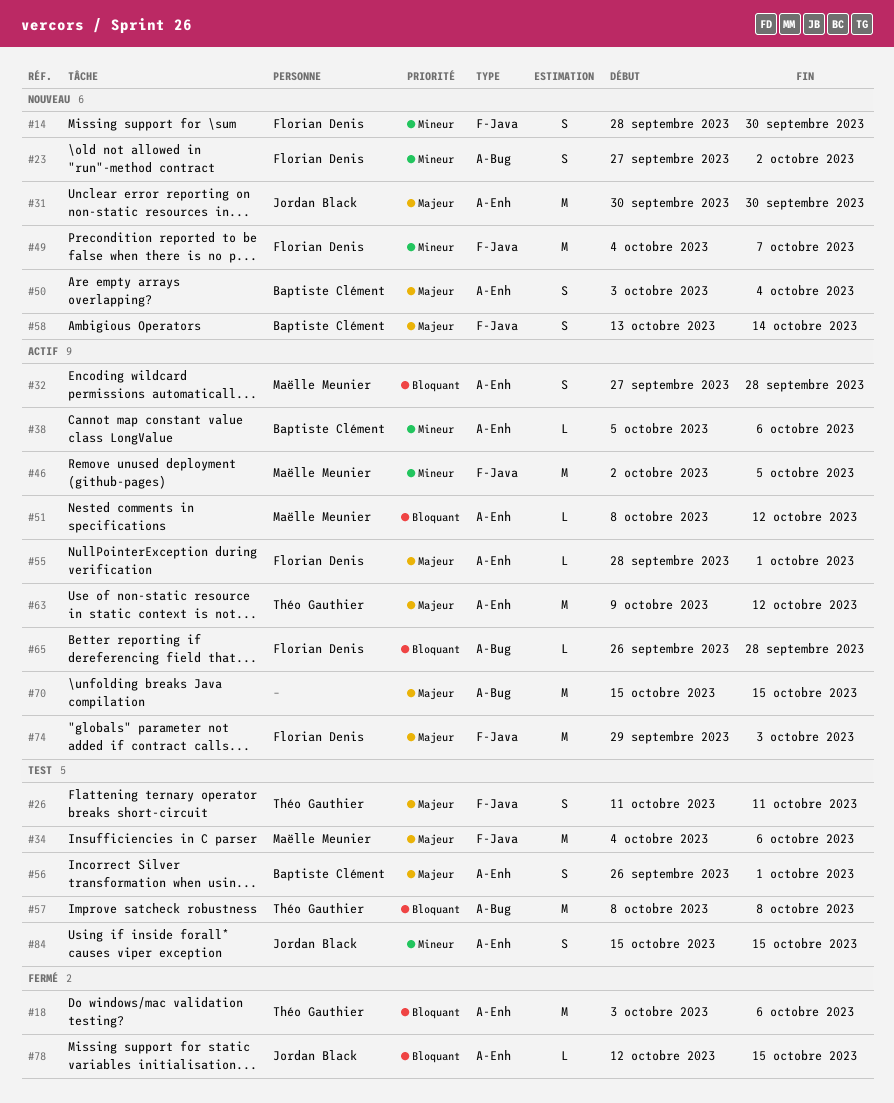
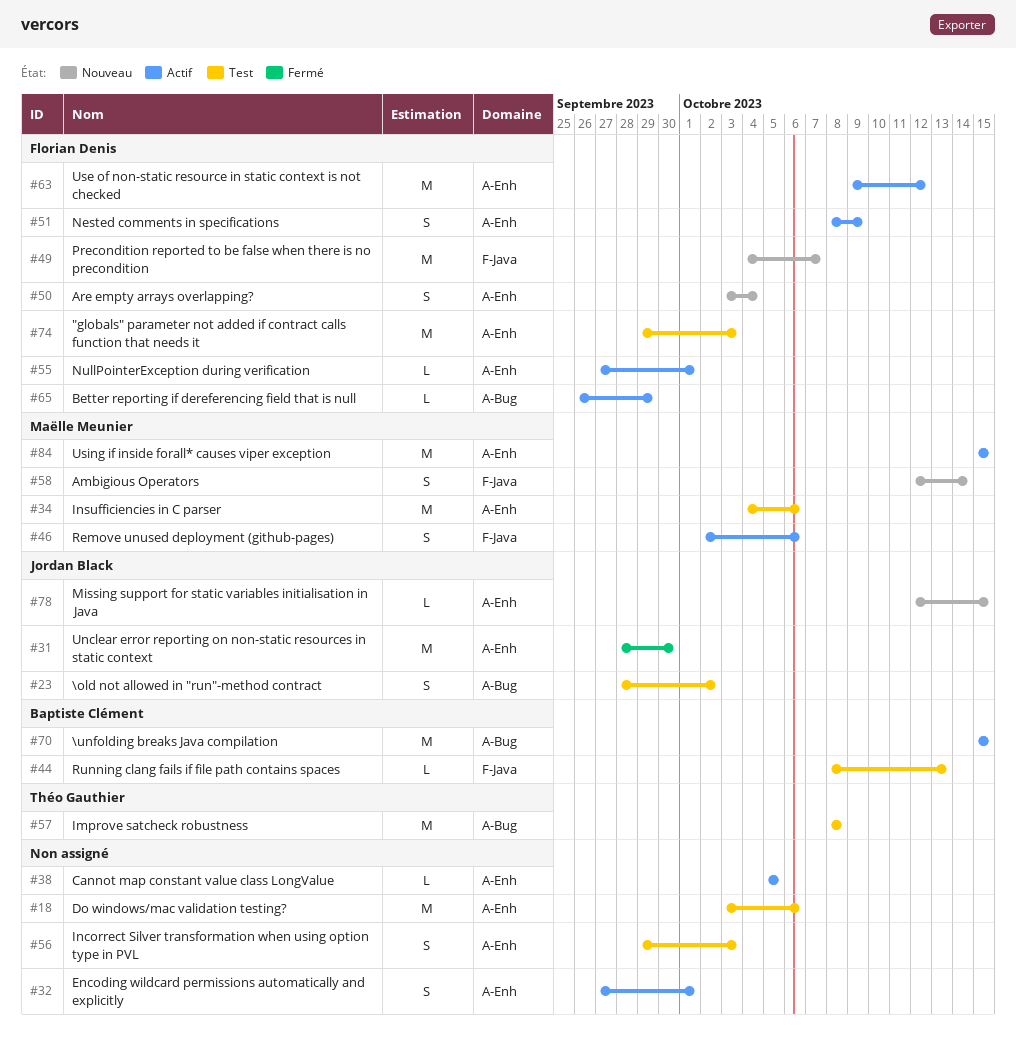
#14: present -> none
#18, status: Fermé -> Test
#18, owner: Théo Gauthier -> none
#23, status: Nouveau -> Test
#23, owner: Florian Denis -> Jordan Black
#23, start: Sep 27 -> Sep 28
#26: present -> none
#31, status: Nouveau -> Fermé
#31, start: Sep 30 -> Sep 28
#32, owner: Maëlle Meunier -> none
#32, due: Sep 28 -> Oct 1
#34, label: F-Java -> A-Enh
#38, owner: Baptiste Clément -> none
#38, due: Oct 6 -> Oct 5
#44: none -> present
#46, estimate: M -> S
#46, due: Oct 5 -> Oct 6
#50, owner: Baptiste Clément -> Florian Denis
#51, owner: Maëlle Meunier -> Florian Denis
#51, estimate: L -> S
#51, due: Oct 12 -> Oct 9
#55, start: Sep 28 -> Sep 27
#56, owner: Baptiste Clément -> none
#56, start: Sep 26 -> Sep 29
#56, due: Oct 1 -> Oct 3
#58, owner: Baptiste Clément -> Maëlle Meunier
#58, start: Oct 13 -> Oct 12
#63, owner: Théo Gauthier -> Florian Denis
#65, due: Sep 28 -> Sep 29
#70, owner: none -> Baptiste Clément
#74, status: Actif -> Test
#74, label: F-Java -> A-Enh
#78, status: Fermé -> Nouveau
#84, status: Test -> Actif
#84, owner: Jordan Black -> Maëlle Meunier
#84, estimate: S -> M

